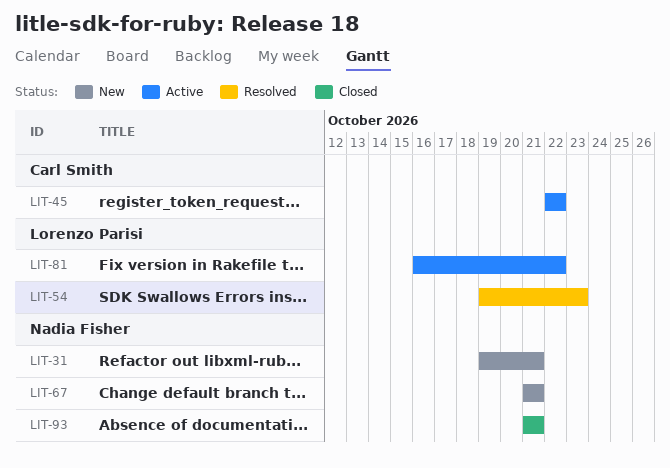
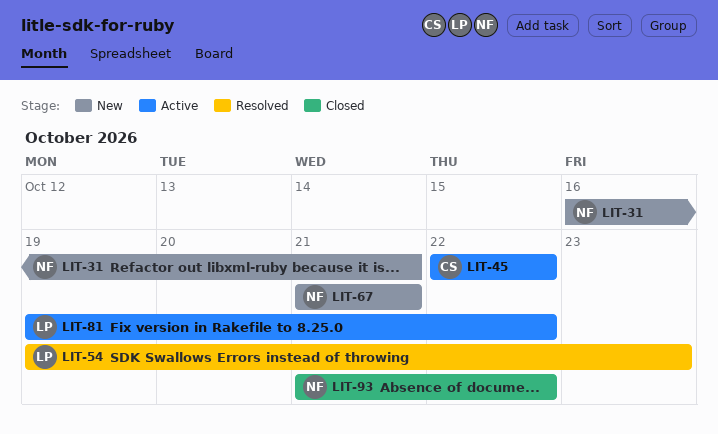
LIT-31, start: Oct 19 -> Oct 16
LIT-81, start: Oct 16 -> Oct 19
LIT-93, due: Oct 21 -> Oct 22

